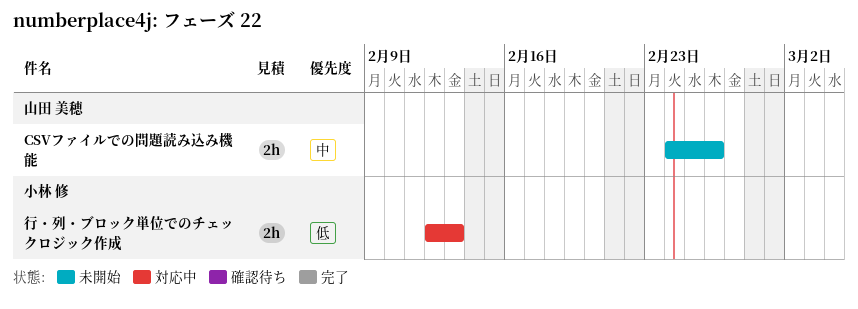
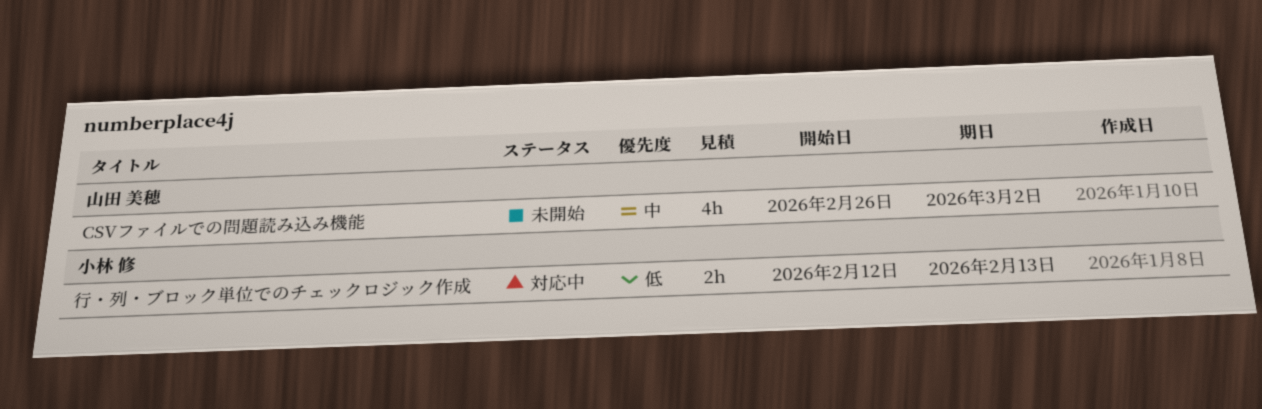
CSVファイルでの問題読み込み機能, estimate: 2h -> 4h
CSVファイルでの問題読み込み機能, start: Feb 24 -> Feb 26
CSVファイルでの問題読み込み機能, due: Feb 26 -> Mar 2

